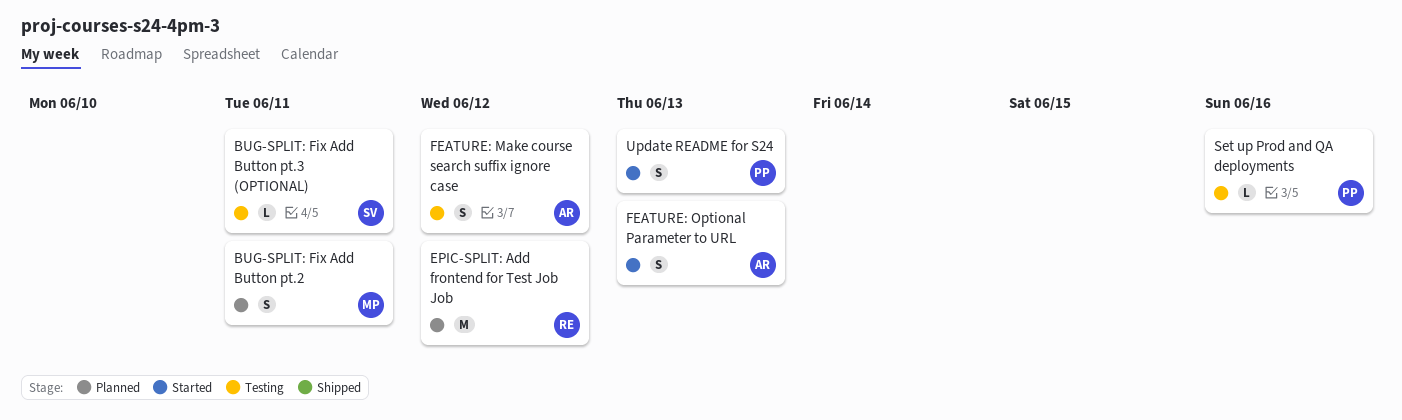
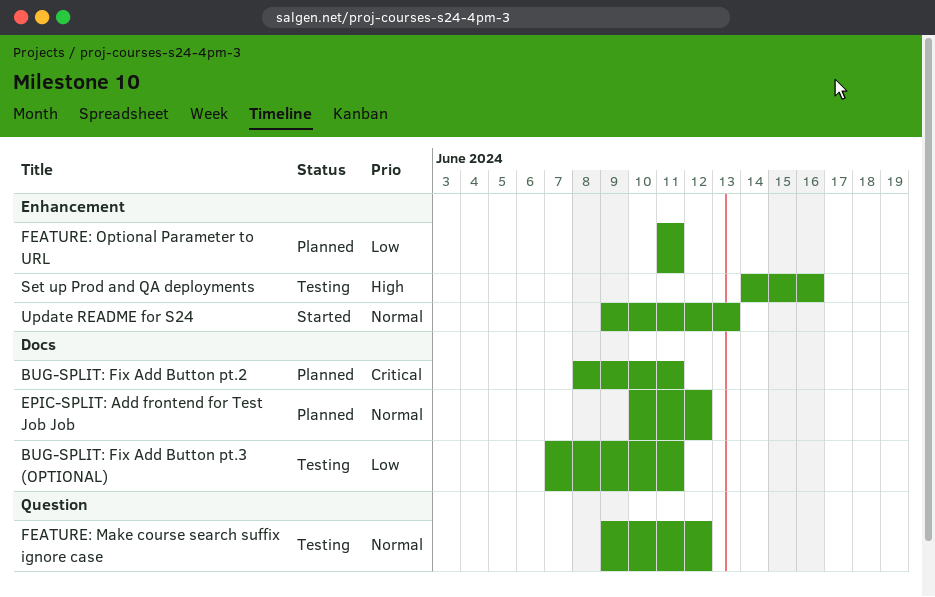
FEATURE: Optional Parameter to URL, status: Started -> Planned
FEATURE: Optional Parameter to URL, due: Jun 13 -> Jun 11

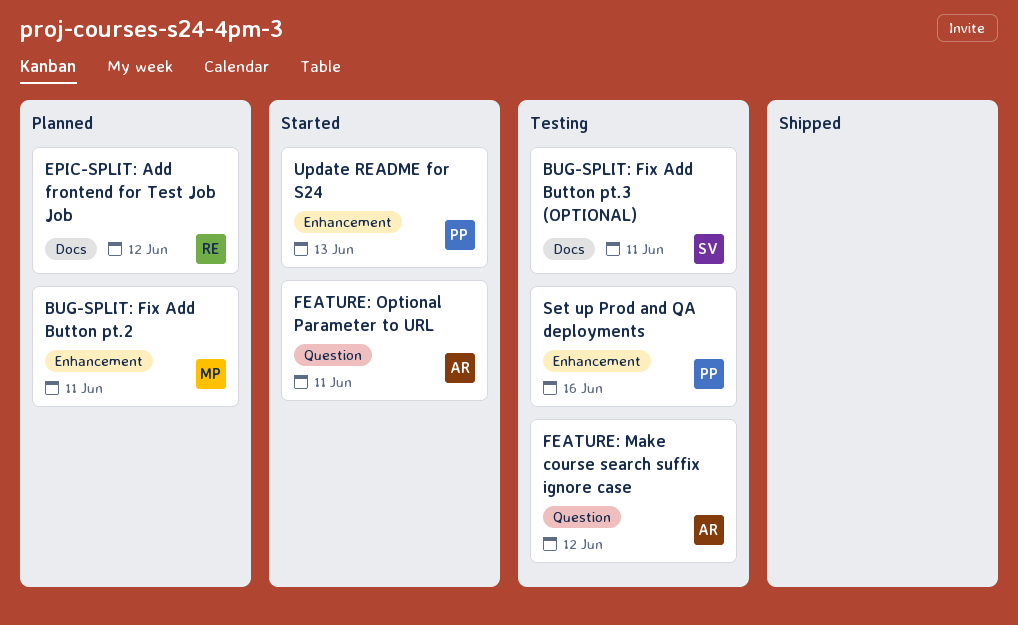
BUG-SPLIT: Fix Add Button pt.2, label: Docs -> Enhancement
FEATURE: Optional Parameter to URL, status: Planned -> Started
FEATURE: Optional Parameter to URL, label: Enhancement -> Question

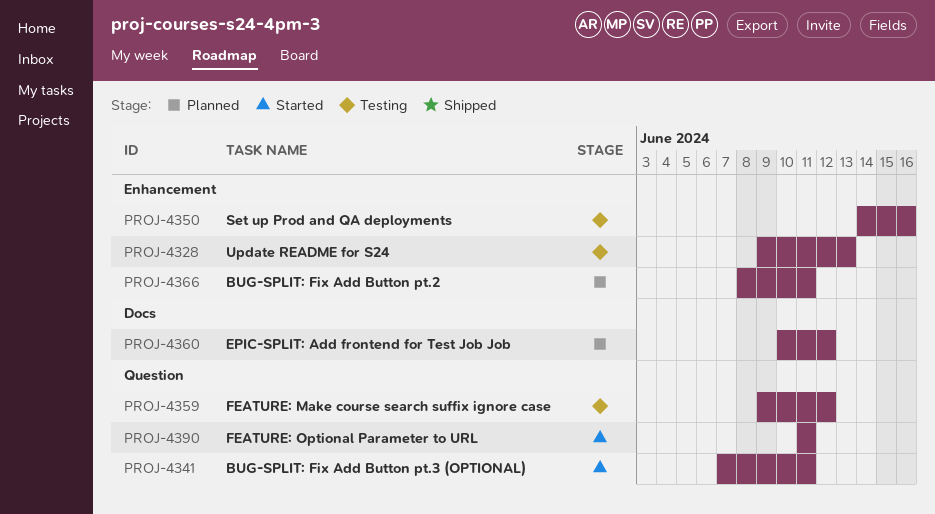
BUG-SPLIT: Fix Add Button pt.3 (OPTIONAL), status: Testing -> Started
BUG-SPLIT: Fix Add Button pt.3 (OPTIONAL), label: Docs -> Question
Update README for S24, status: Started -> Testing

